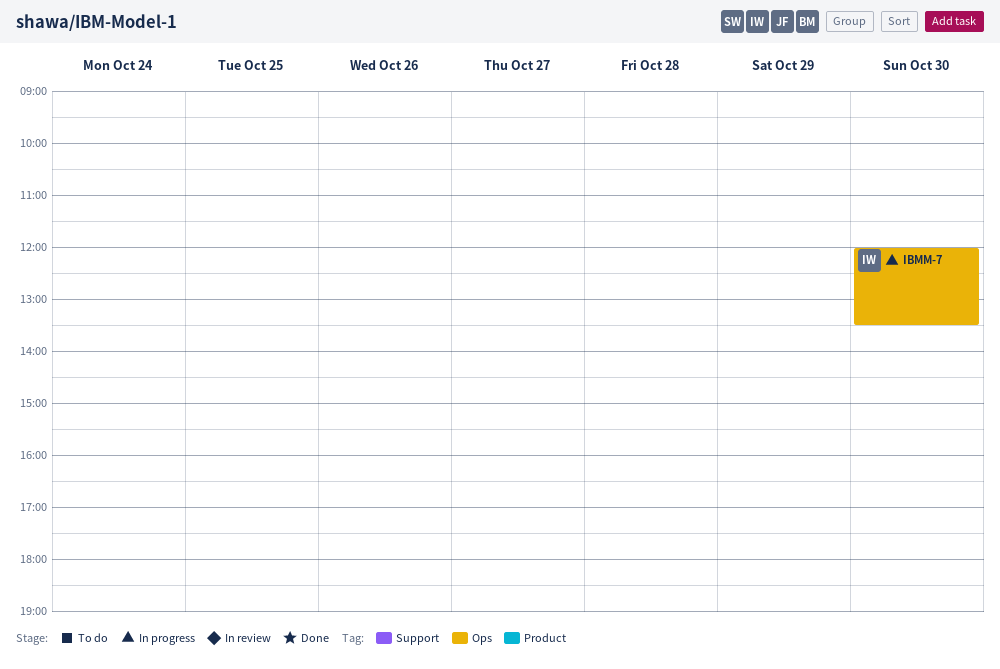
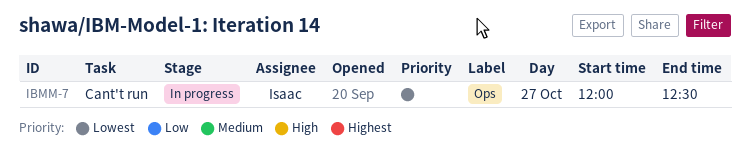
IBMM-7, day: Oct 30 -> Oct 27
IBMM-7, ends: 13:30 -> 12:30

